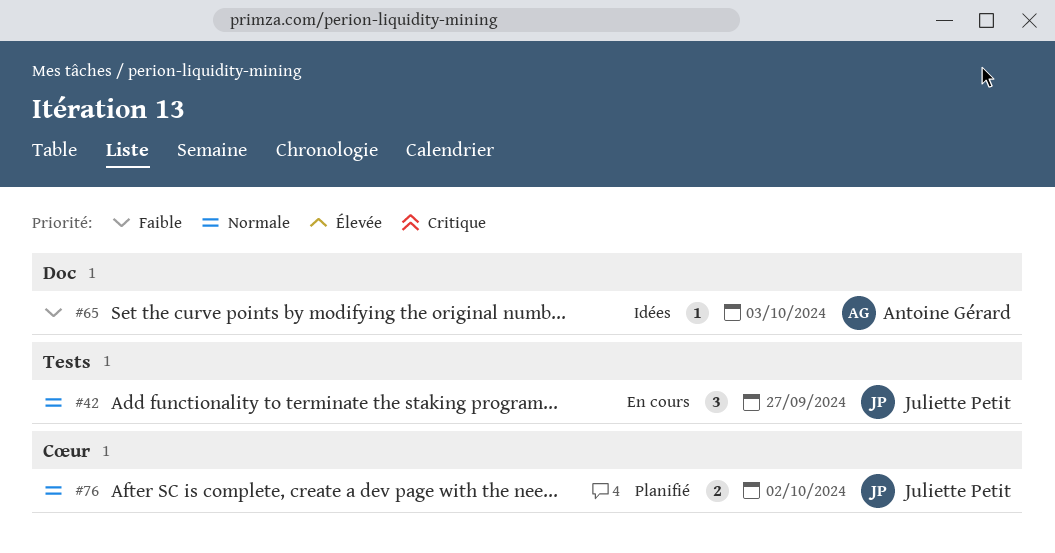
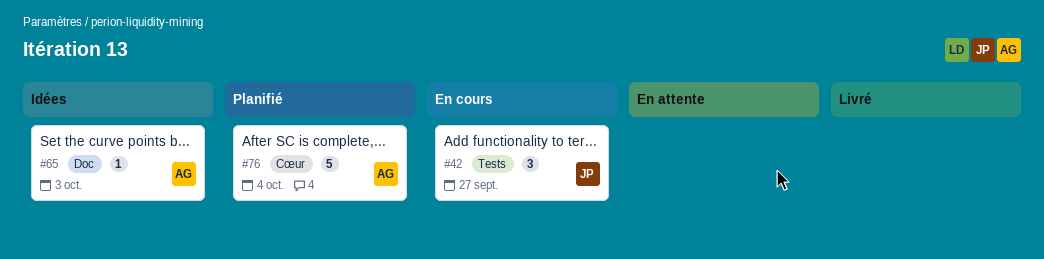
#76, owner: Juliette Petit -> Antoine Gérard
#76, estimate: 2 -> 5
#76, due: Oct 2 -> Oct 4

